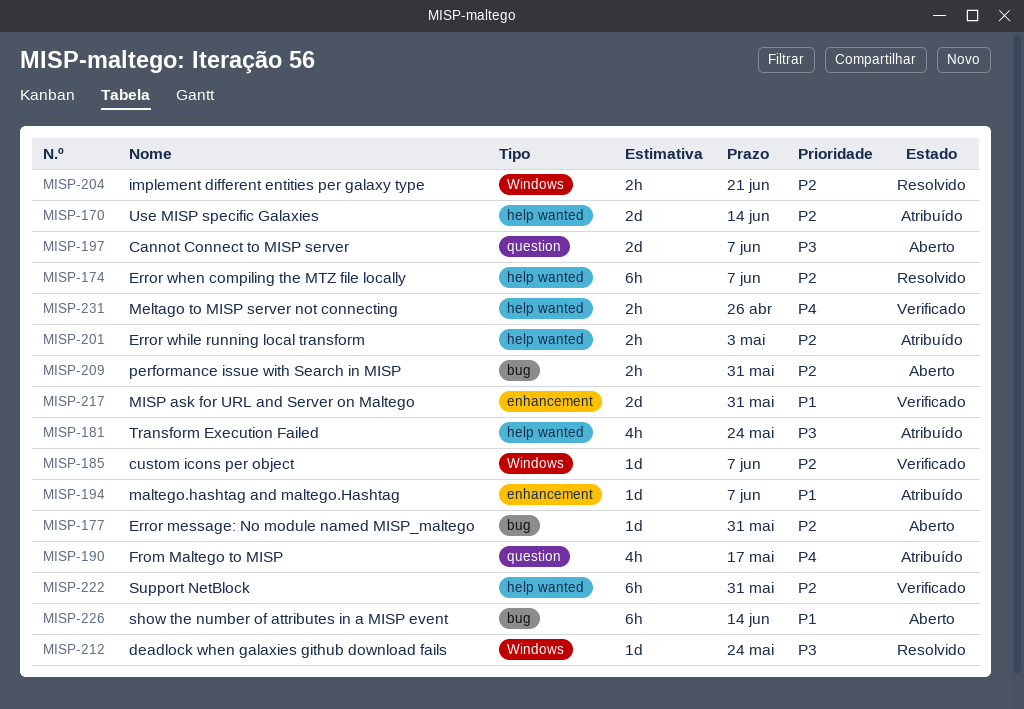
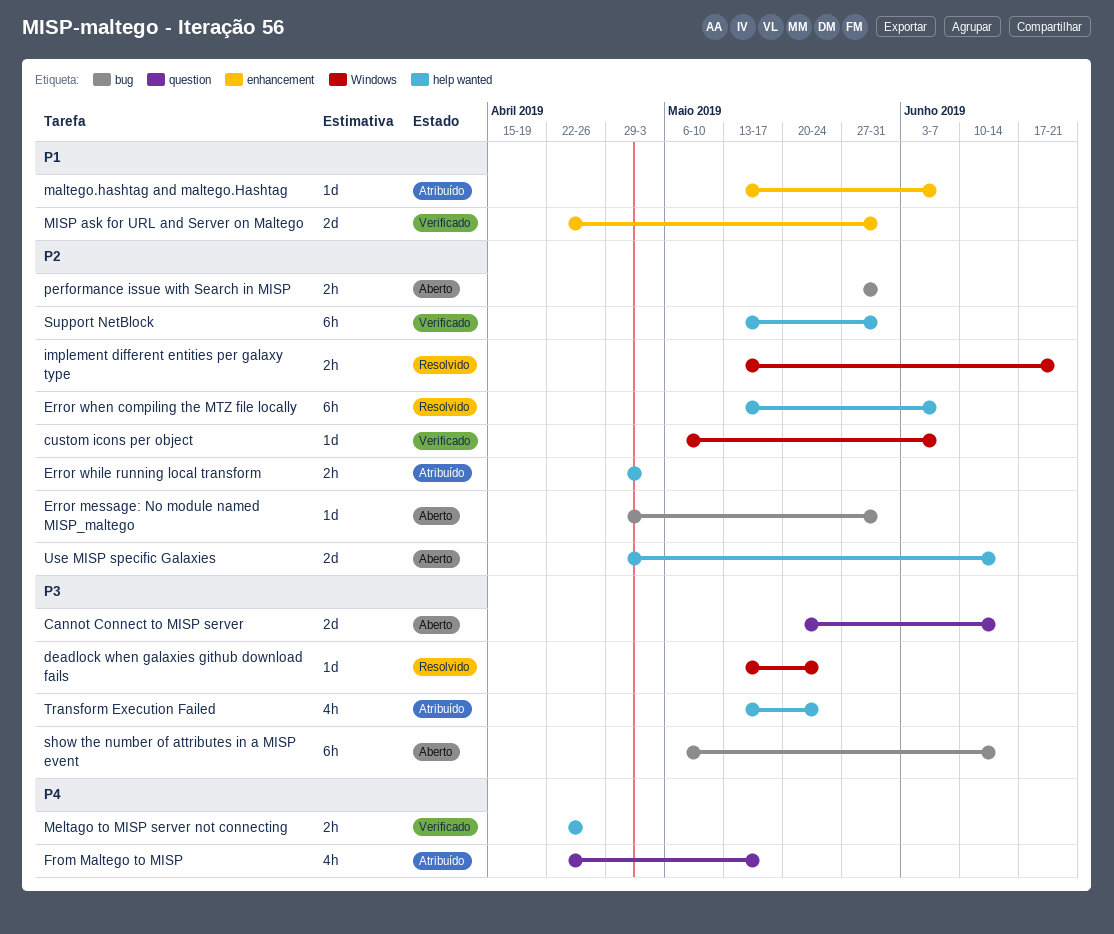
Cannot Connect to MISP server, due: Jun 7 -> Jun 14
show the number of attributes in a MISP event, priority: P1 -> P3
Use MISP specific Galaxies, status: Atribuído -> Aberto

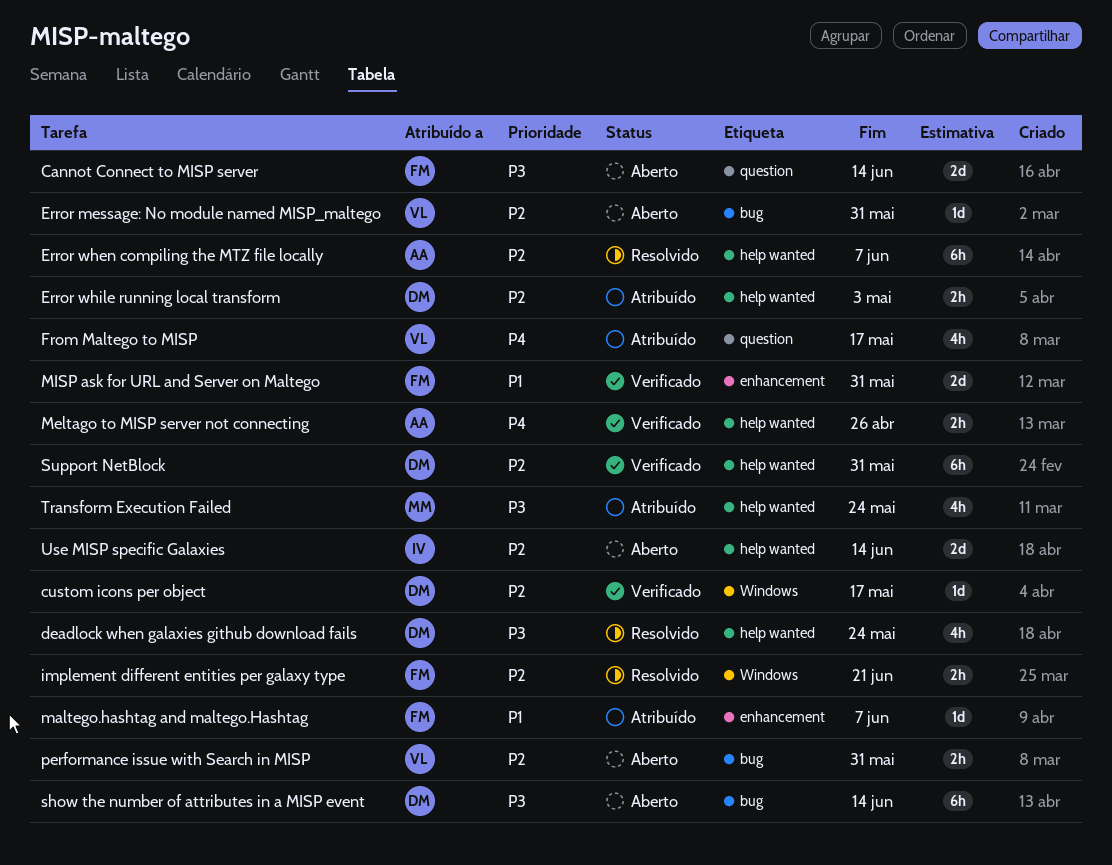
custom icons per object, due: Jun 7 -> May 17
deadlock when galaxies github download fails, label: Windows -> help wanted
deadlock when galaxies github download fails, estimate: 1d -> 4h

